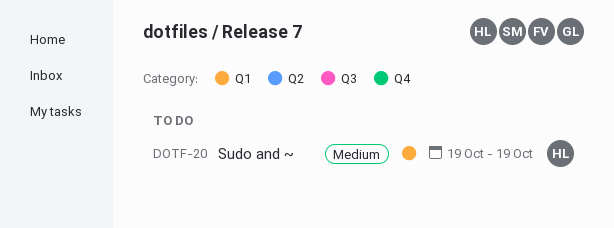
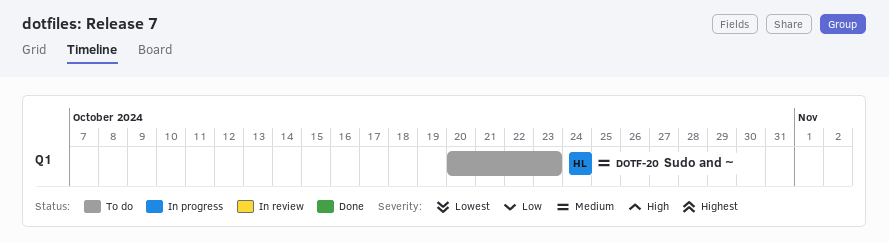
DOTF-20, start: Oct 19 -> Oct 20
DOTF-20, due: Oct 19 -> Oct 23

